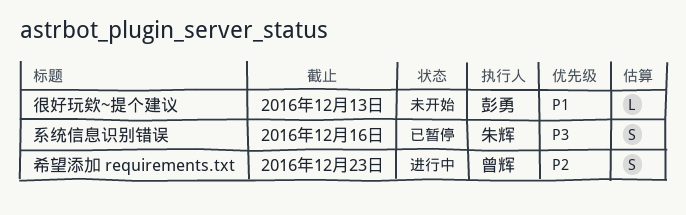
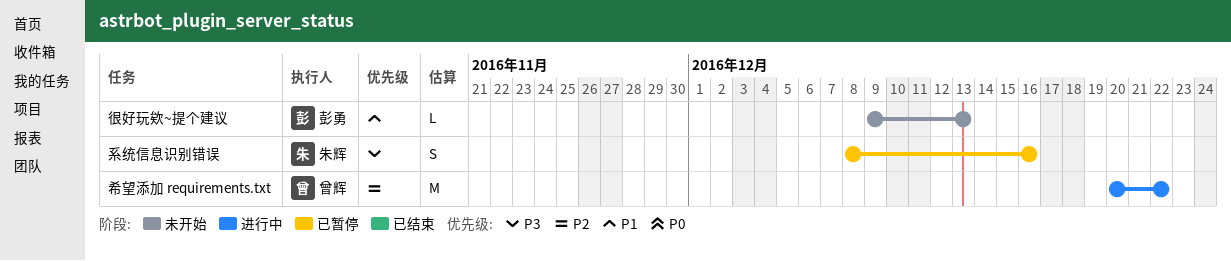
希望添加 requirements.txt, estimate: S -> M
希望添加 requirements.txt, due: Dec 23 -> Dec 22

